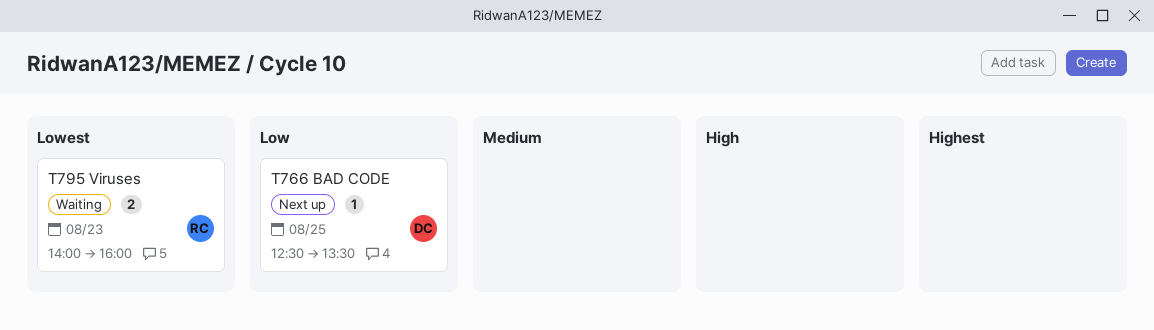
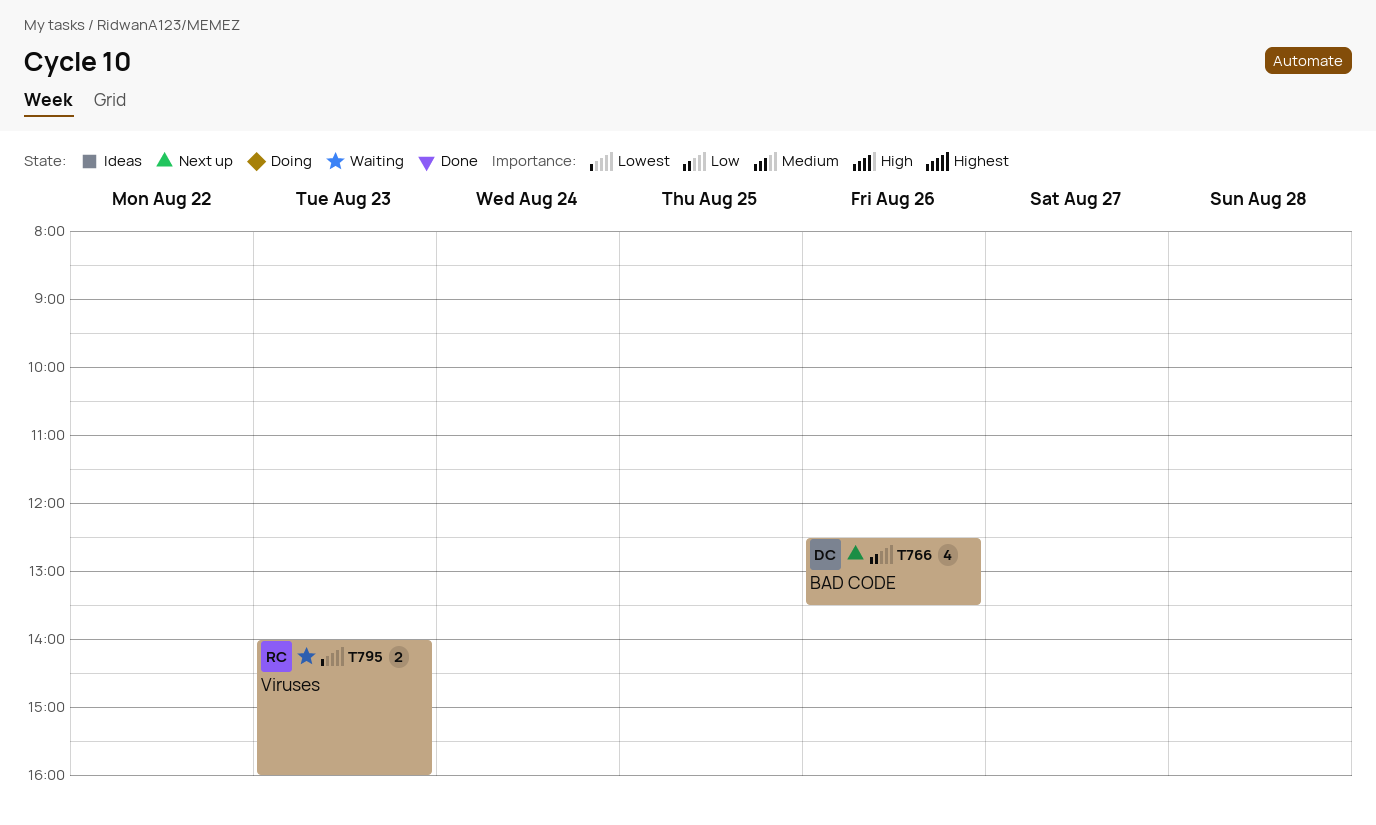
T766, estimate: 1 -> 4
T766, day: Aug 25 -> Aug 26

